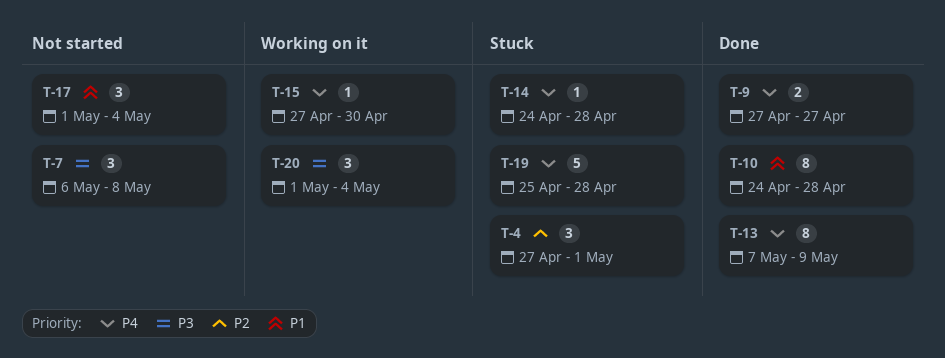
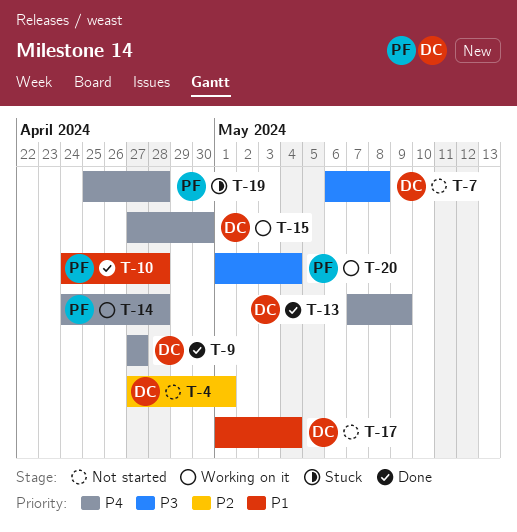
T-4, status: Stuck -> Not started
T-14, status: Stuck -> Working on it

